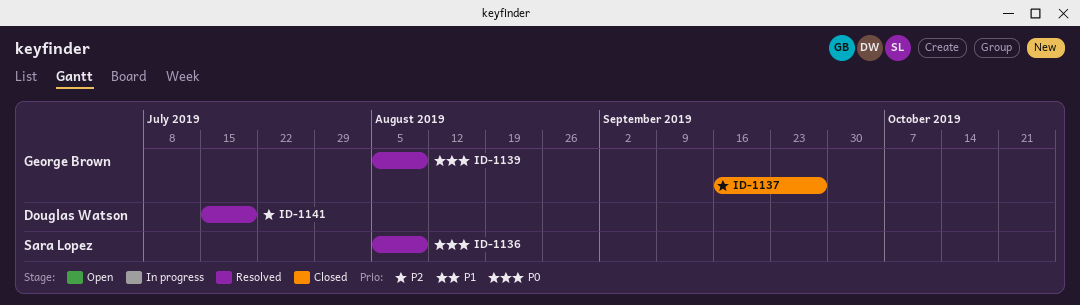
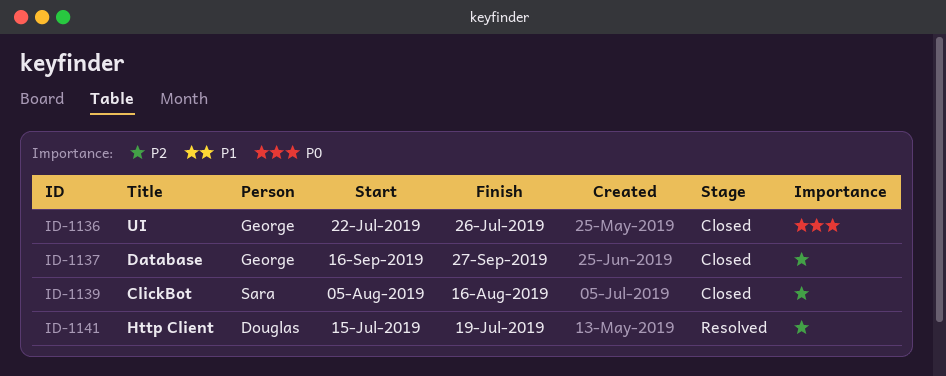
ID-1136, status: Resolved -> Closed
ID-1136, owner: Sara Lopez -> George Brown
ID-1136, start: Aug 5 -> Jul 22
ID-1136, due: Aug 9 -> Jul 26
ID-1139, status: Resolved -> Closed
ID-1139, owner: George Brown -> Sara Lopez
ID-1139, priority: P0 -> P2
ID-1139, due: Aug 9 -> Aug 16

